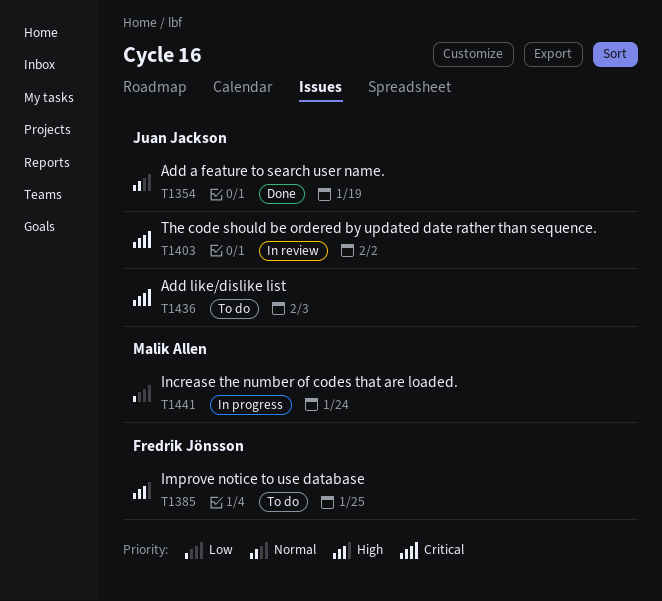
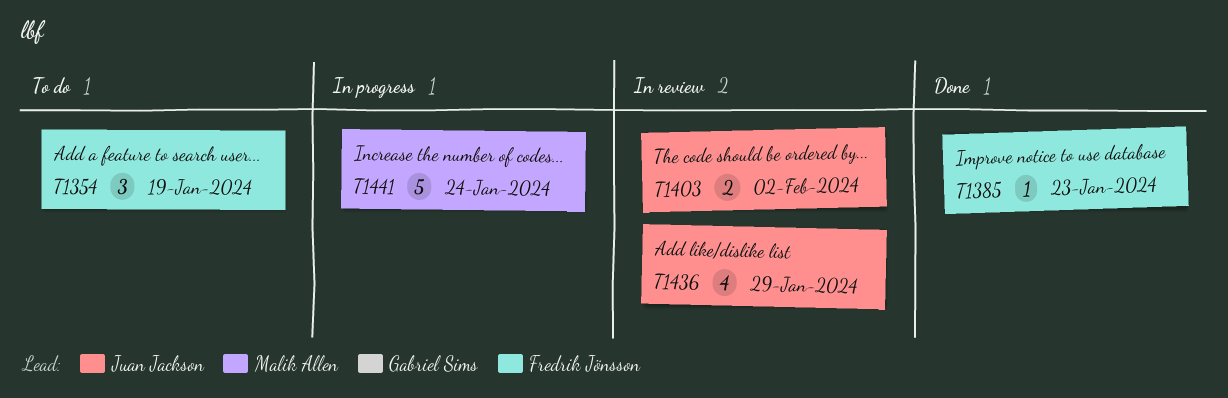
T1354, status: Done -> To do
T1354, owner: Juan Jackson -> Fredrik Jönsson
T1385, status: To do -> Done
T1385, due: Jan 25 -> Jan 23
T1436, status: To do -> In review
T1436, due: Feb 3 -> Jan 29

